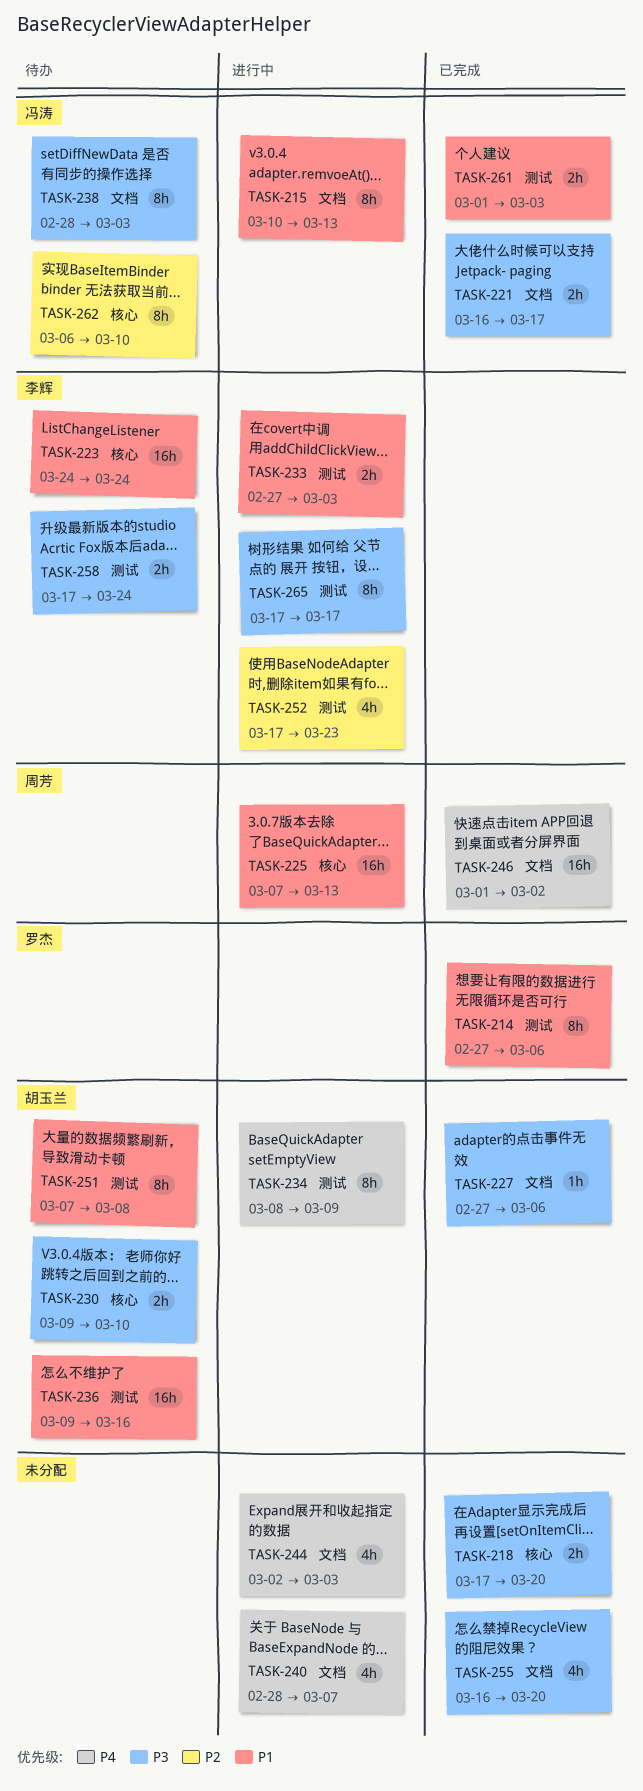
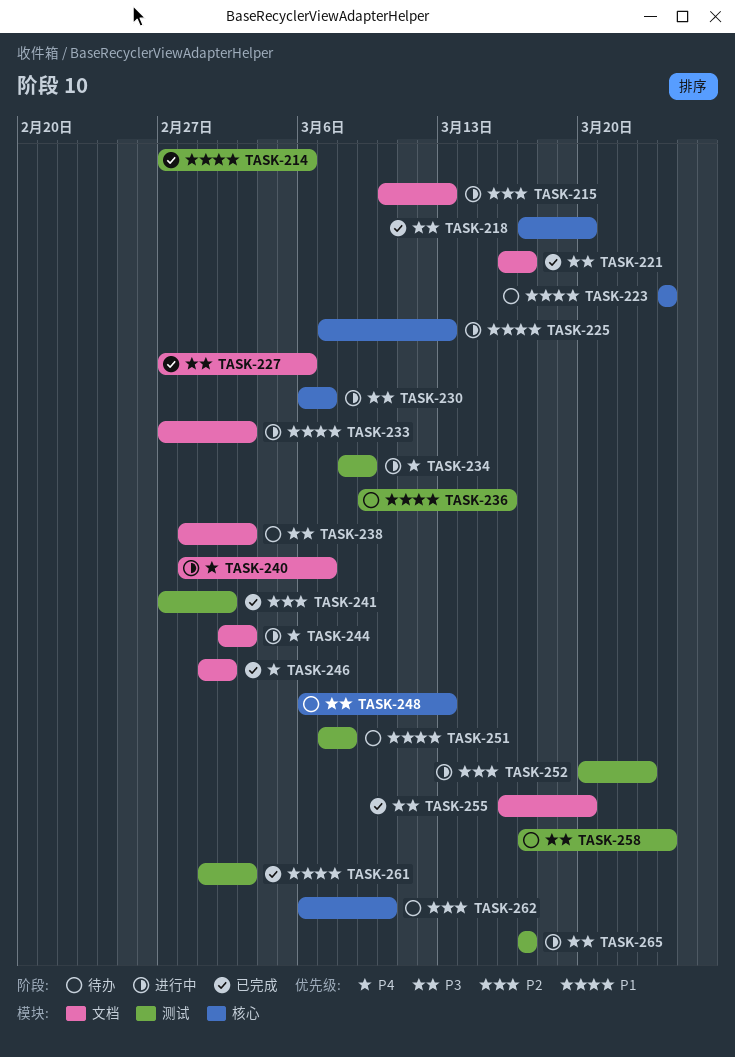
TASK-215, priority: P1 -> P2
TASK-230, status: 待办 -> 进行中
TASK-230, start: Mar 9 -> Mar 6
TASK-230, due: Mar 10 -> Mar 7
TASK-233, label: 测试 -> 文档
TASK-241: none -> present
TASK-248: none -> present
TASK-252, start: Mar 17 -> Mar 20

